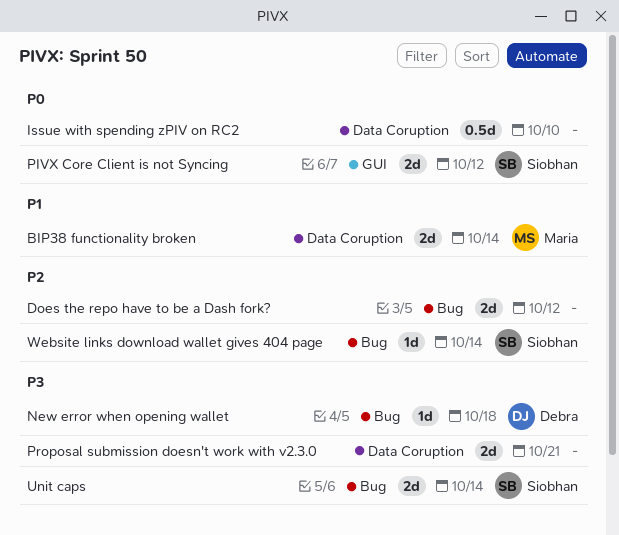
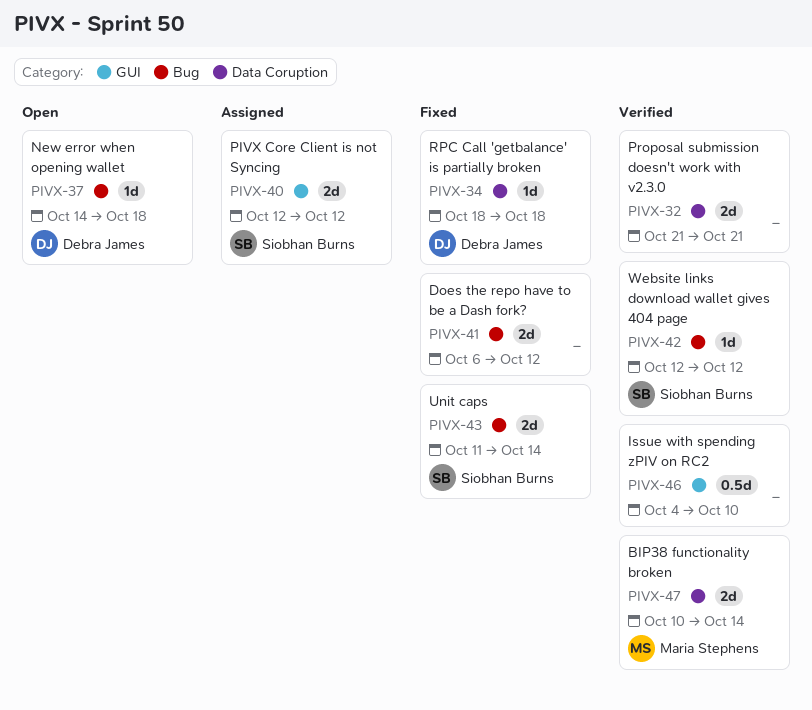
Issue with spending zPIV on RC2, label: Data Coruption -> GUI
RPC Call 'getbalance' is partially broken: none -> present
Website links download wallet gives 404 page, due: Oct 14 -> Oct 12

